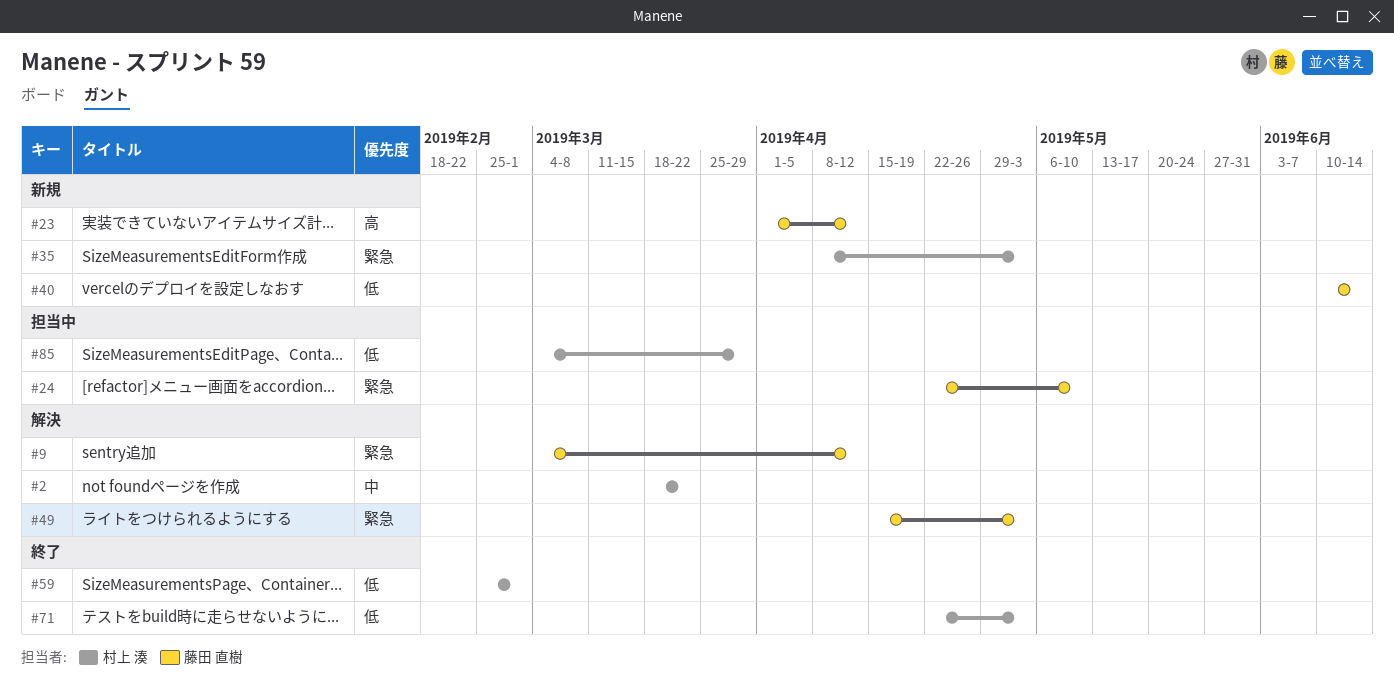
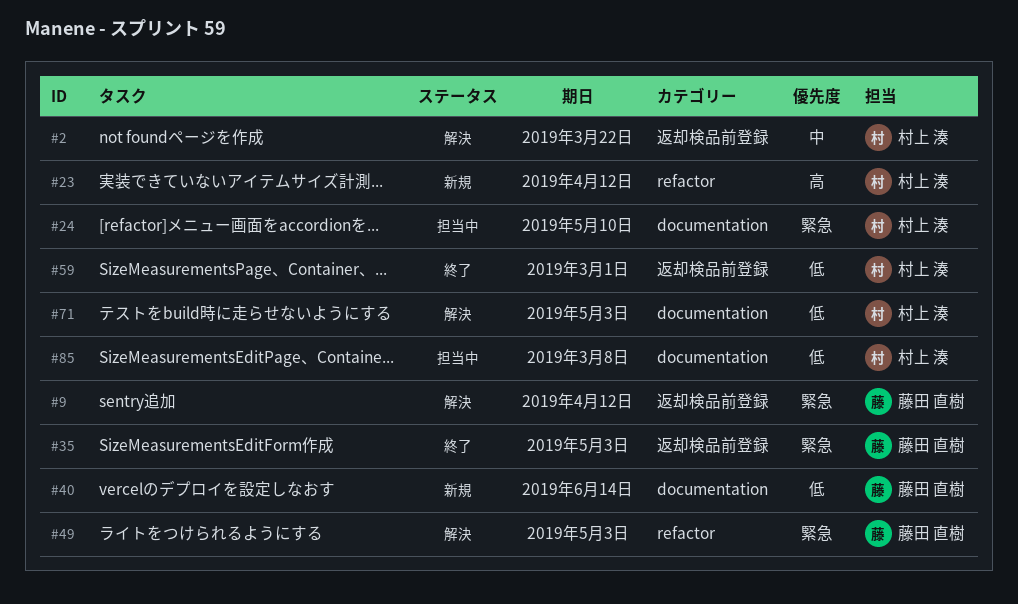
#23, owner: 藤田 直樹 -> 村上 湊
#24, owner: 藤田 直樹 -> 村上 湊
#35, status: 新規 -> 終了
#35, owner: 村上 湊 -> 藤田 直樹
#71, status: 終了 -> 解決
#85, due: Mar 29 -> Mar 8

